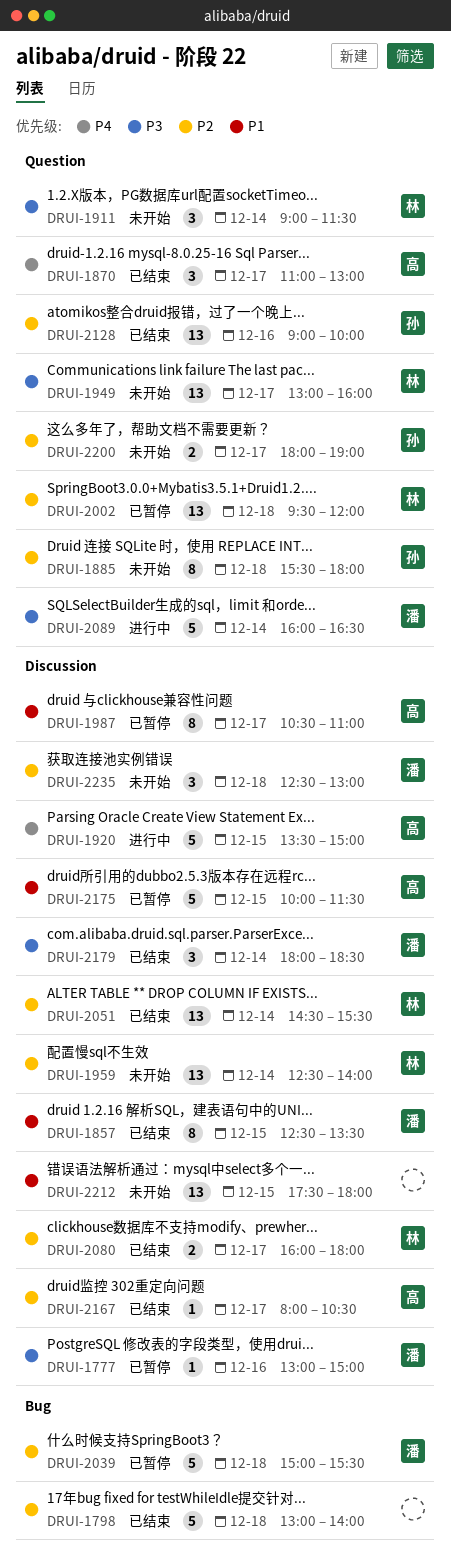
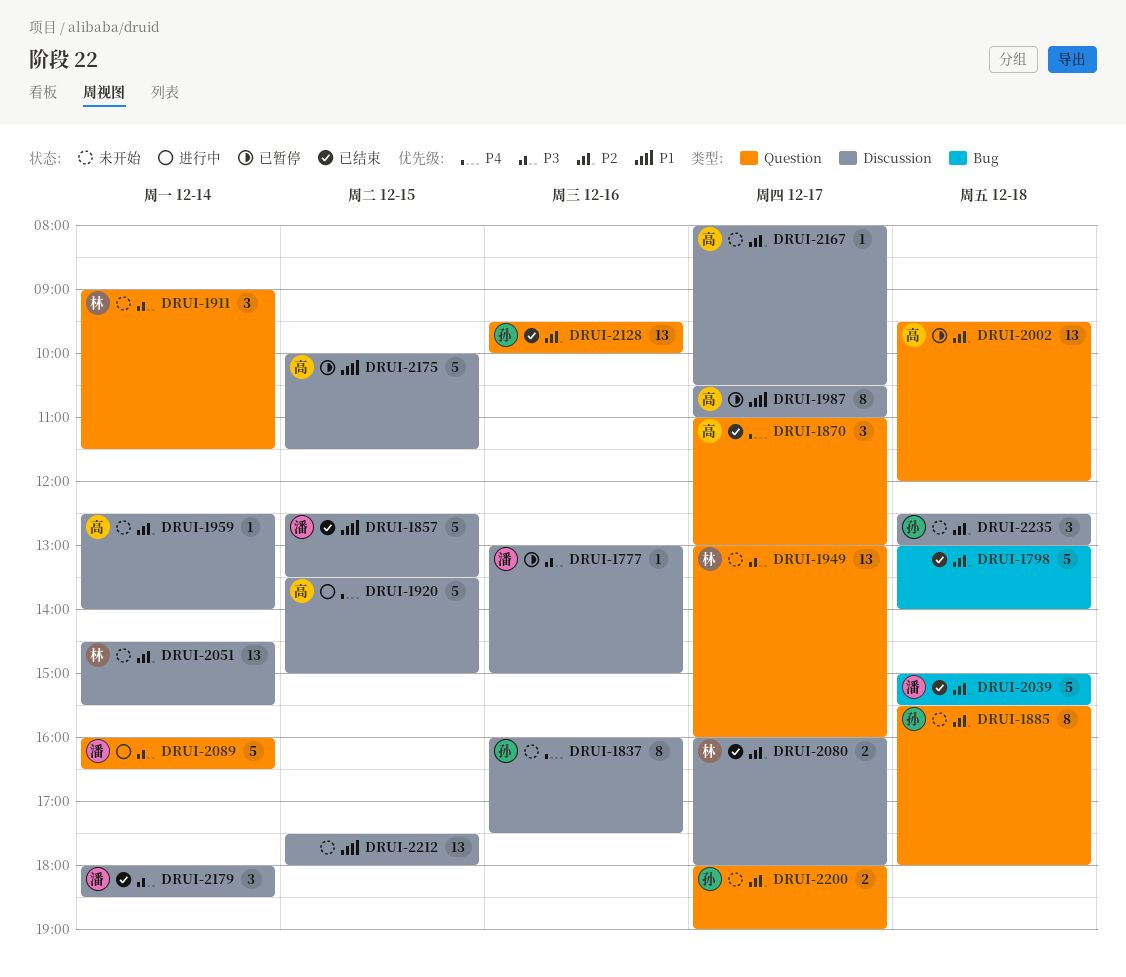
DRUI-1837: none -> present
DRUI-1857, estimate: 8 -> 5
DRUI-1959, owner: 林 -> 高
DRUI-1959, estimate: 13 -> 1
DRUI-2002, owner: 林 -> 高
DRUI-2039, status: 已暂停 -> 已结束
DRUI-2051, status: 已结束 -> 未开始
DRUI-2128, begins: 09:00 -> 09:30
DRUI-2167, status: 已结束 -> 未开始
DRUI-2235, owner: 潘 -> 孙

